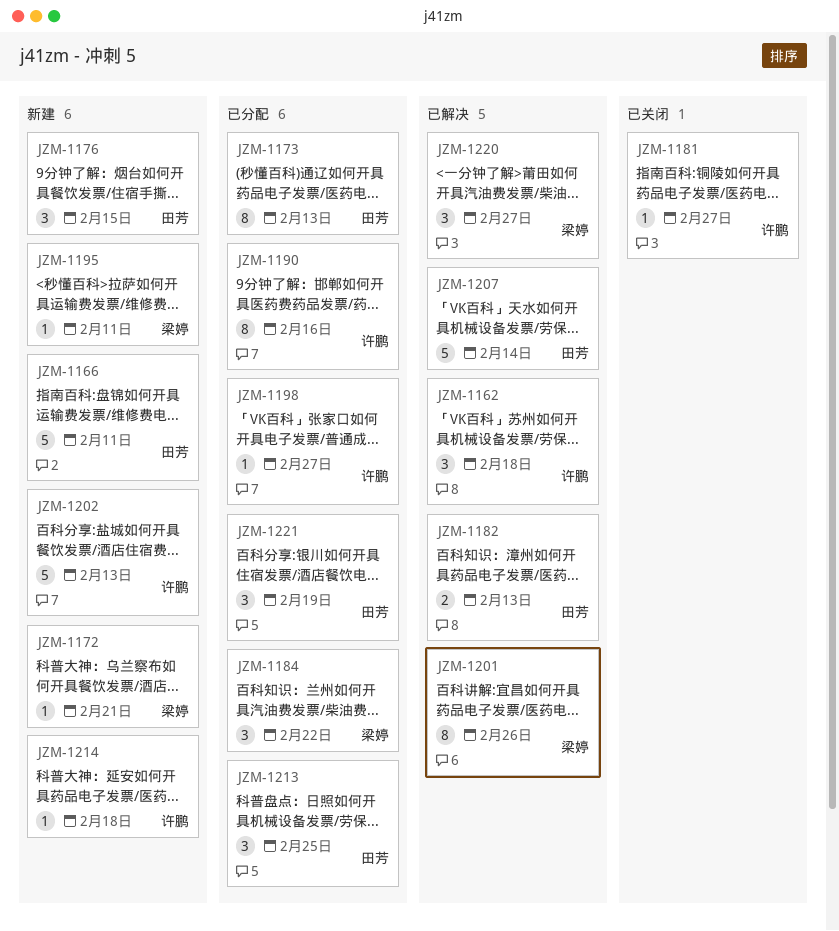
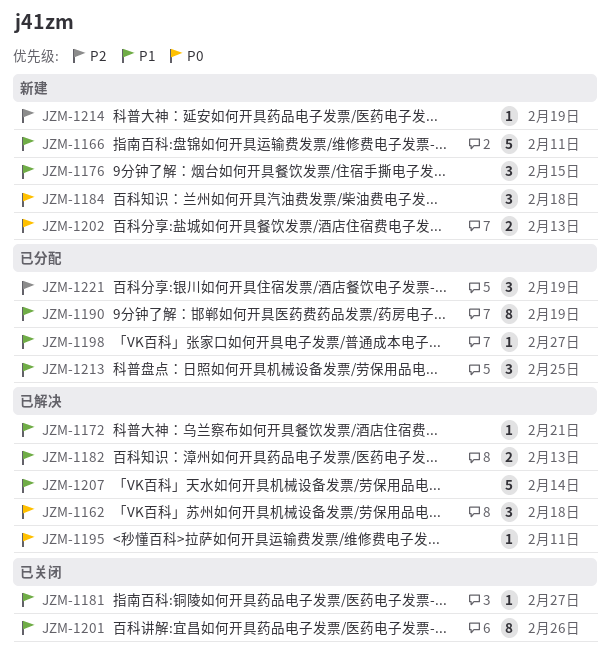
JZM-1172, status: 新建 -> 已解决
JZM-1173: present -> none
JZM-1184, status: 已分配 -> 新建
JZM-1184, due: Feb 22 -> Feb 18
JZM-1190, due: Feb 16 -> Feb 19
JZM-1195, status: 新建 -> 已解决
JZM-1201, status: 已解决 -> 已关闭
JZM-1202, estimate: 5 -> 2
JZM-1214, due: Feb 18 -> Feb 19
JZM-1220: present -> none

